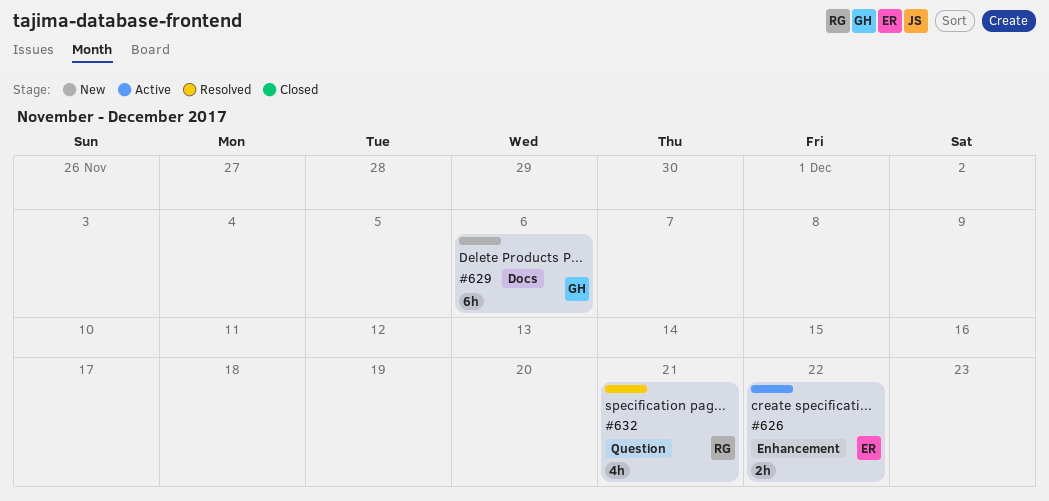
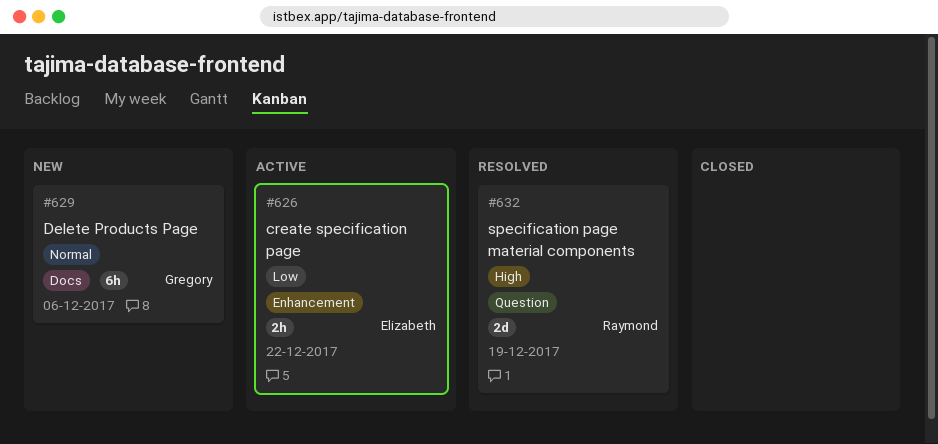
#632, estimate: 4h -> 2d
#632, due: Dec 21 -> Dec 19

